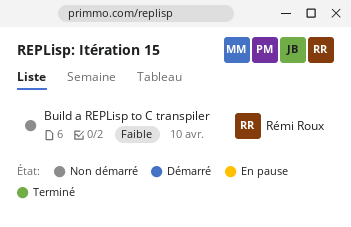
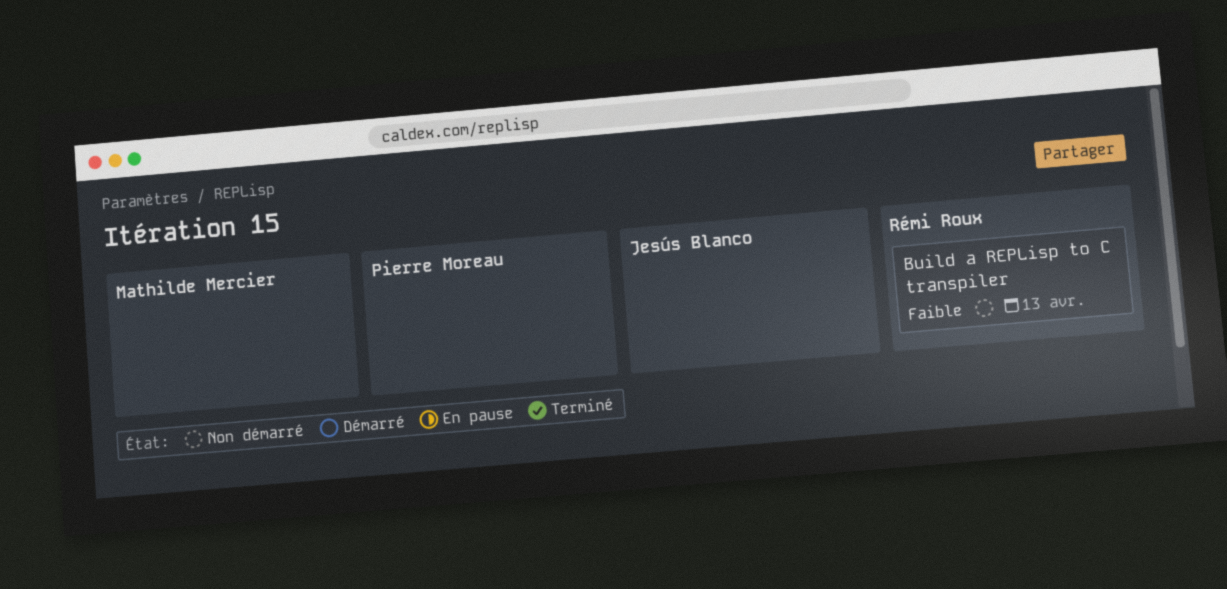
Build a REPLisp to C transpiler, due: Apr 10 -> Apr 13

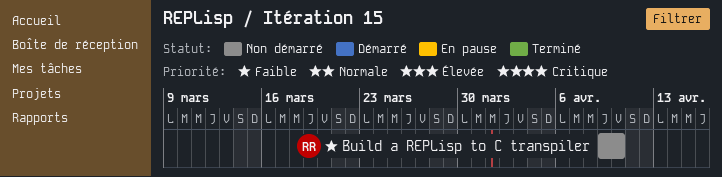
Build a REPLisp to C transpiler, due: Apr 13 -> Apr 10

